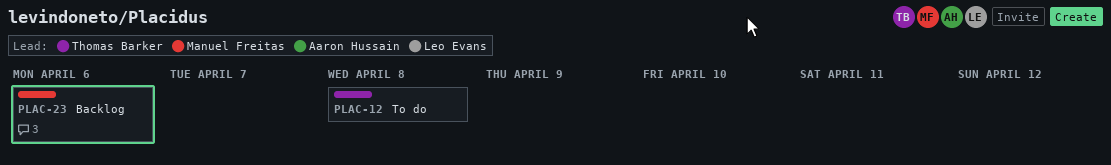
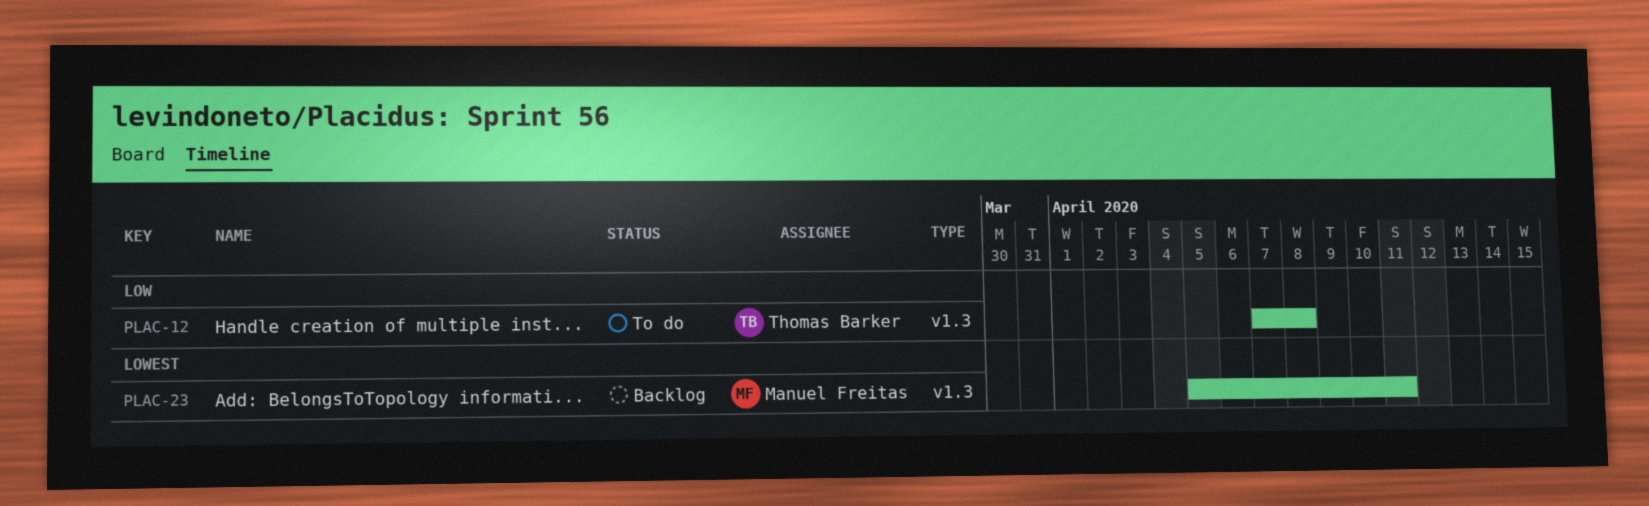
PLAC-23, due: Apr 6 -> Apr 11

